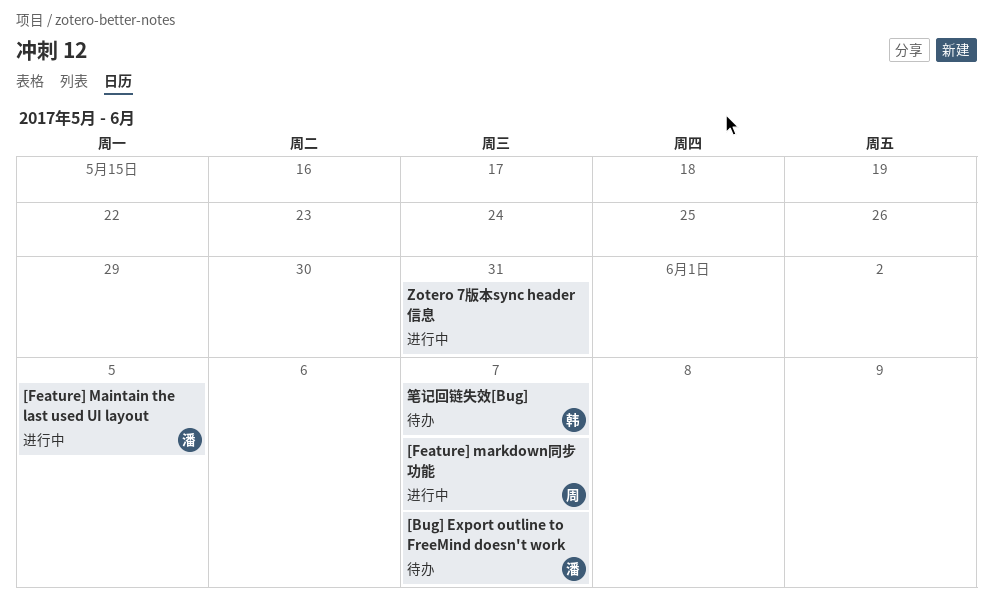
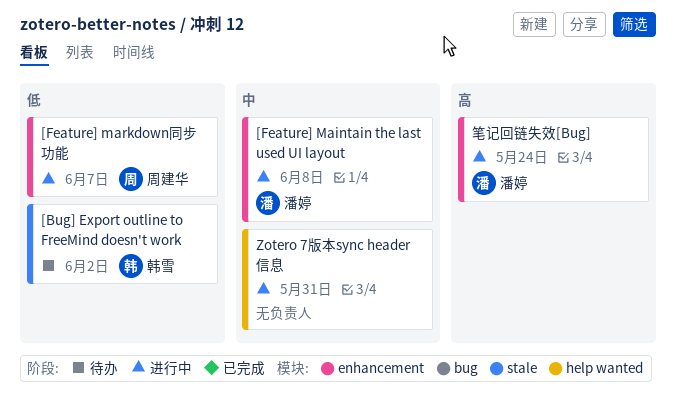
[Bug] Export outline to FreeMind doesn't work, owner: 潘婷 -> 韩雪
[Bug] Export outline to FreeMind doesn't work, due: Jun 7 -> Jun 2
[Feature] Maintain the last used UI layout, due: Jun 5 -> Jun 8
笔记回链失效[Bug], status: 待办 -> 进行中
笔记回链失效[Bug], owner: 韩雪 -> 潘婷
笔记回链失效[Bug], due: Jun 7 -> May 24

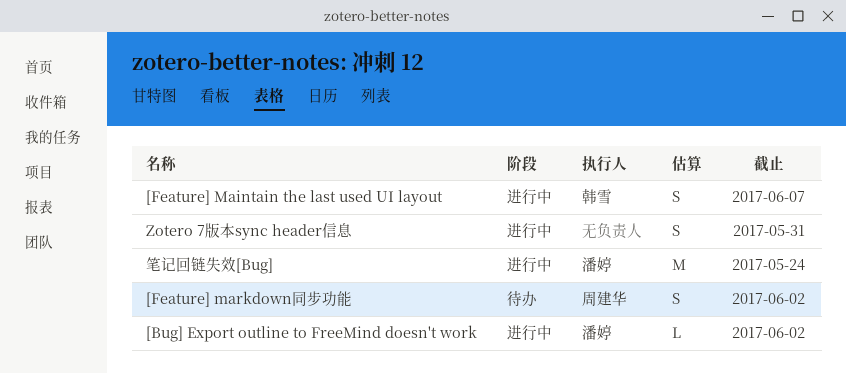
[Bug] Export outline to FreeMind doesn't work, status: 待办 -> 进行中
[Bug] Export outline to FreeMind doesn't work, owner: 韩雪 -> 潘婷
[Feature] Maintain the last used UI layout, owner: 潘婷 -> 韩雪
[Feature] Maintain the last used UI layout, due: Jun 8 -> Jun 7
[Feature] markdown同步功能, status: 进行中 -> 待办
[Feature] markdown同步功能, due: Jun 7 -> Jun 2

